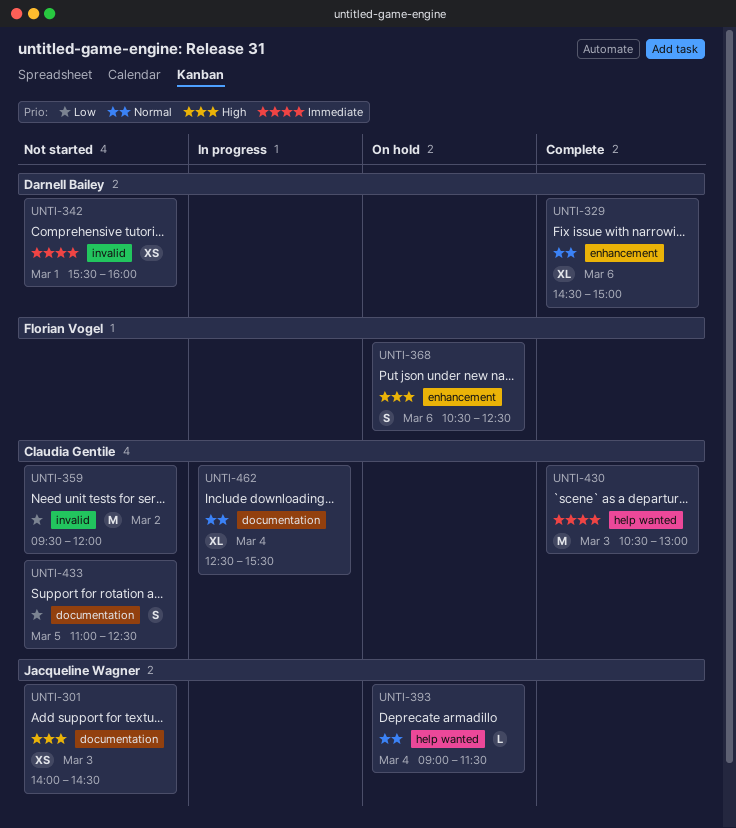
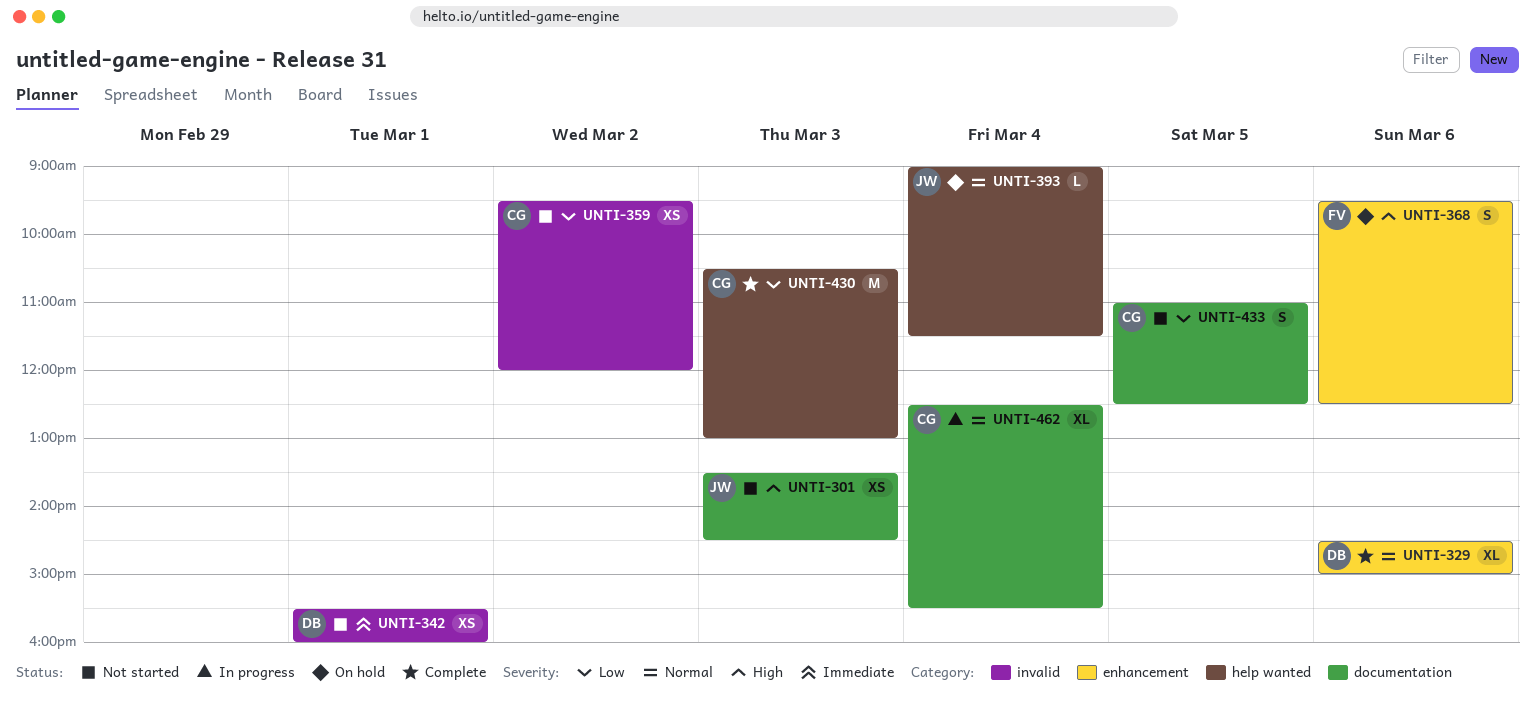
UNTI-301, begins: 14:00 -> 13:30
UNTI-359, estimate: M -> XS
UNTI-368, begins: 10:30 -> 09:30
UNTI-430, priority: Immediate -> Low

